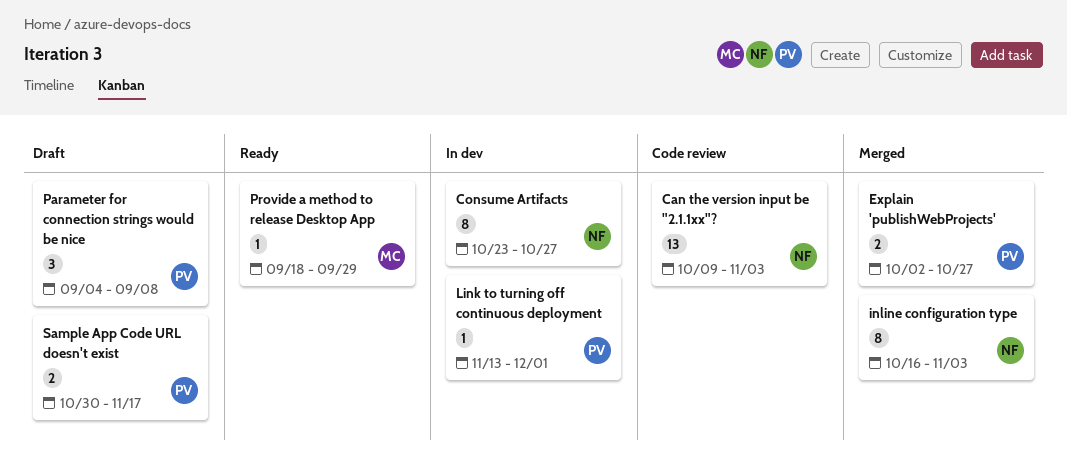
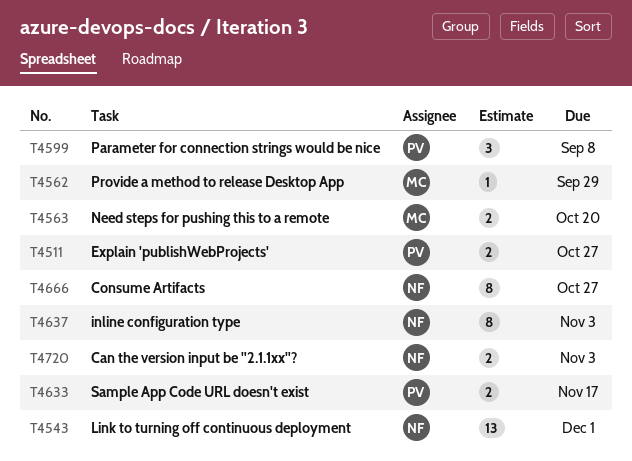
Can the version input be "2.1.1xx"?, estimate: 13 -> 2
Link to turning off continuous deployment, owner: PV -> NF
Link to turning off continuous deployment, estimate: 1 -> 13
Need steps for pushing this to a remote: none -> present

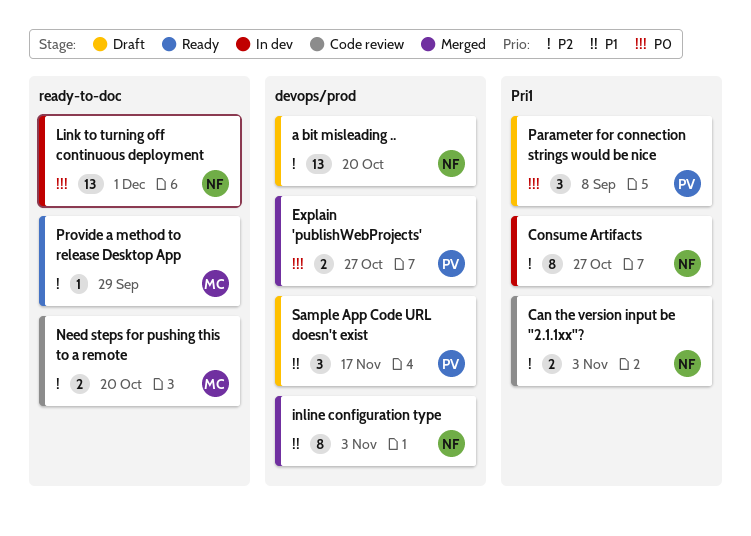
a bit misleading ..: none -> present
Sample App Code URL doesn't exist, estimate: 2 -> 3

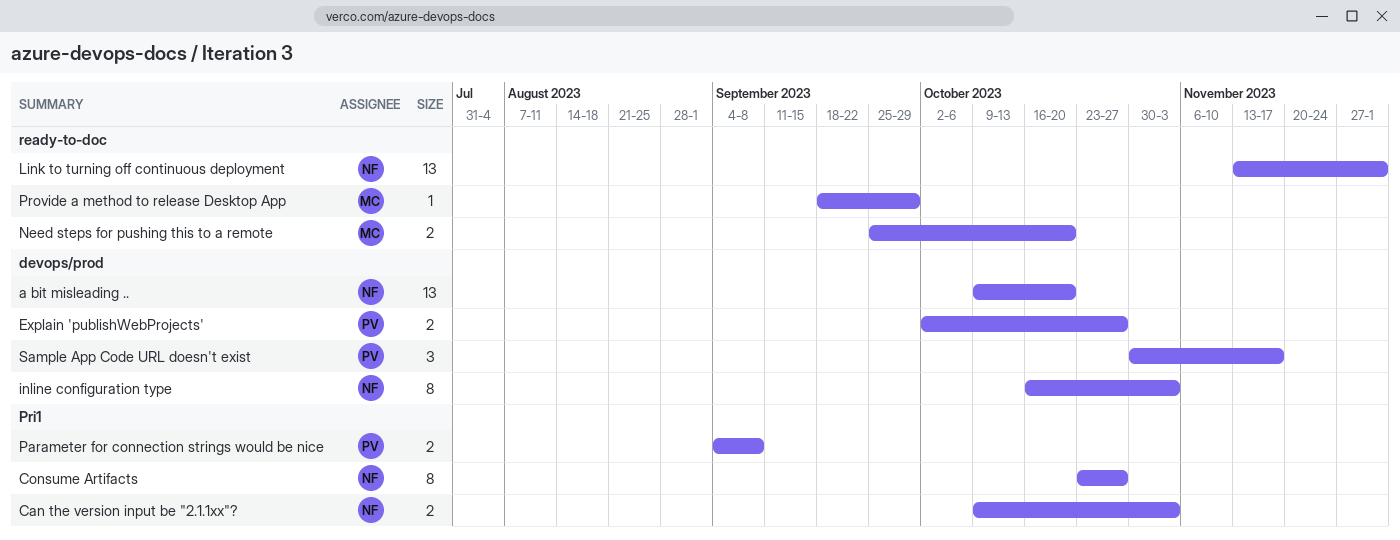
Parameter for connection strings would be nice, estimate: 3 -> 2

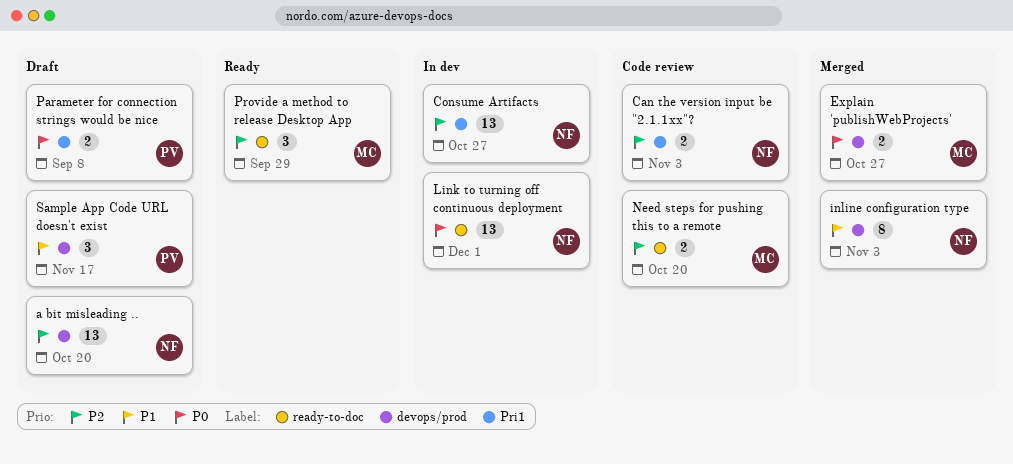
Consume Artifacts, estimate: 8 -> 13
Explain 'publishWebProjects', owner: PV -> MC
Provide a method to release Desktop App, estimate: 1 -> 3

